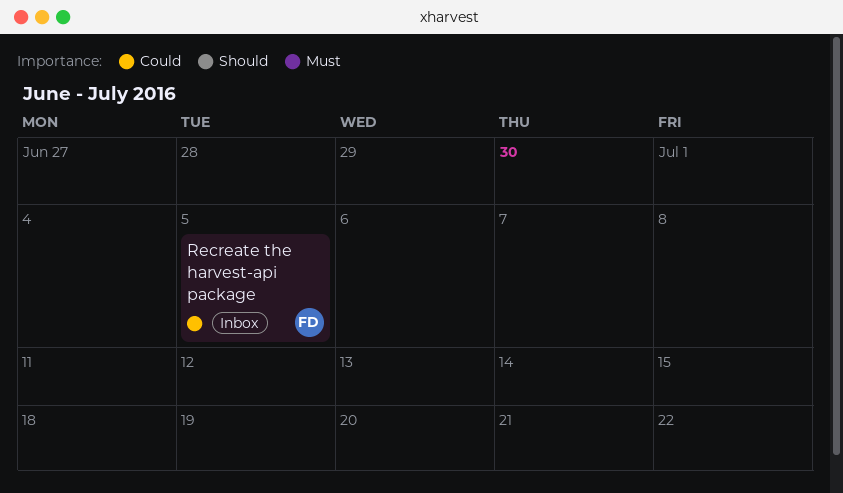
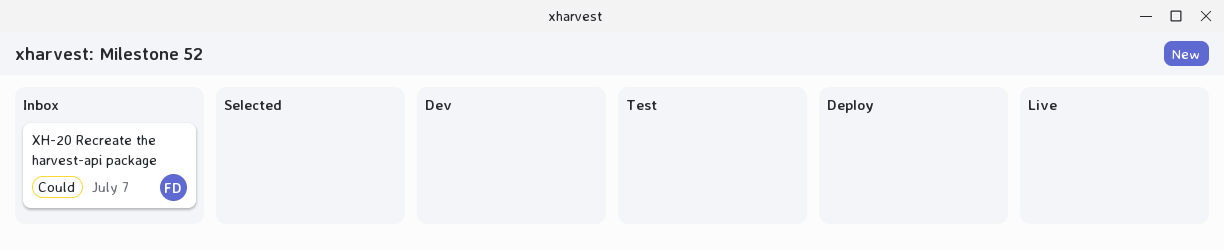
Recreate the harvest-api package, due: Jul 5 -> Jul 7

